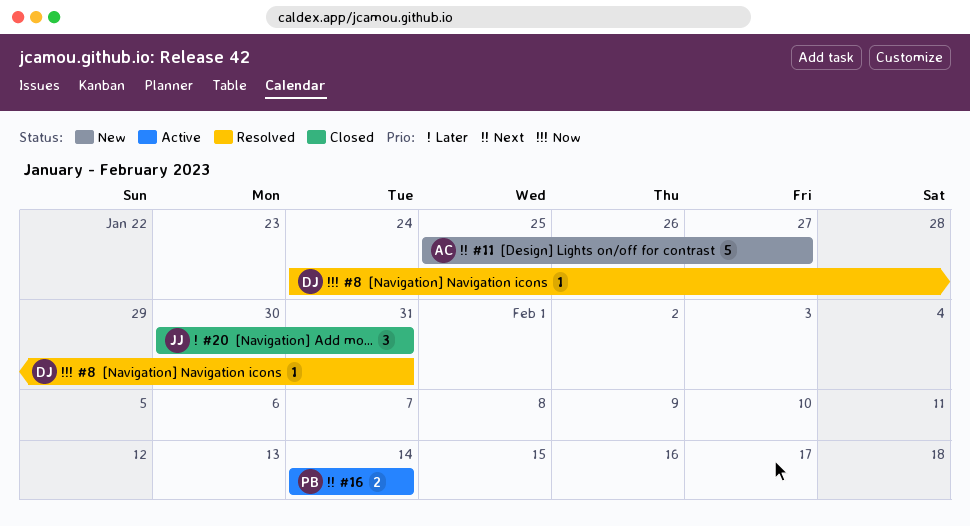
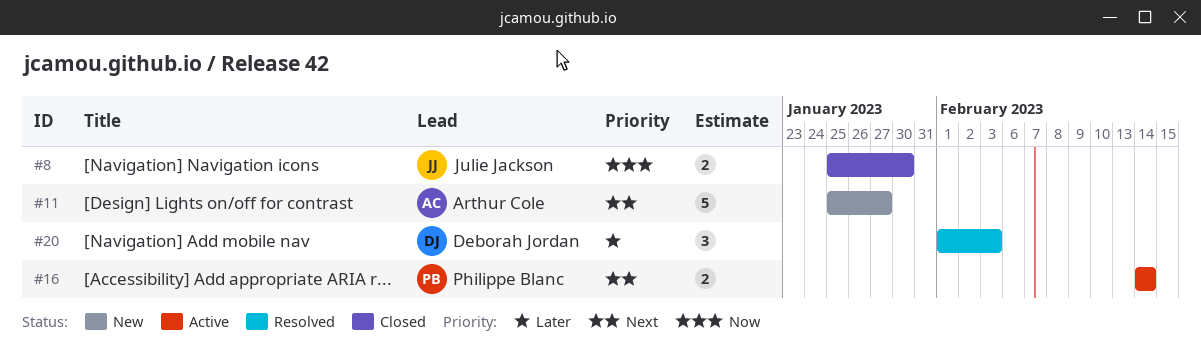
#8, status: Resolved -> Closed
#8, owner: Deborah Jordan -> Julie Jackson
#8, estimate: 1 -> 2
#8, start: Jan 24 -> Jan 25
#8, due: Jan 31 -> Jan 30
#20, status: Closed -> Resolved
#20, owner: Julie Jackson -> Deborah Jordan
#20, start: Jan 30 -> Feb 1
#20, due: Jan 31 -> Feb 3

